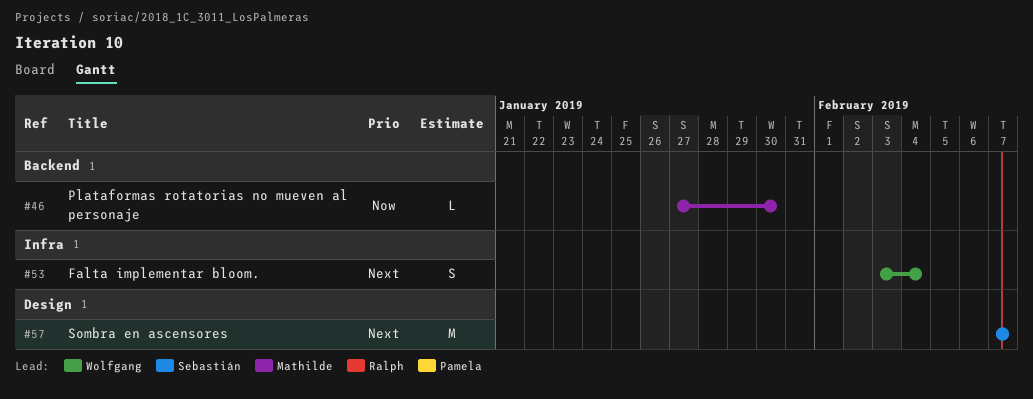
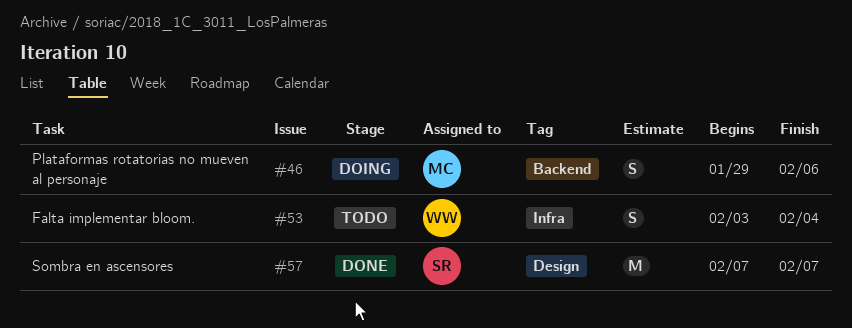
#46, estimate: L -> S
#46, start: Jan 27 -> Jan 29
#46, due: Jan 30 -> Feb 6

